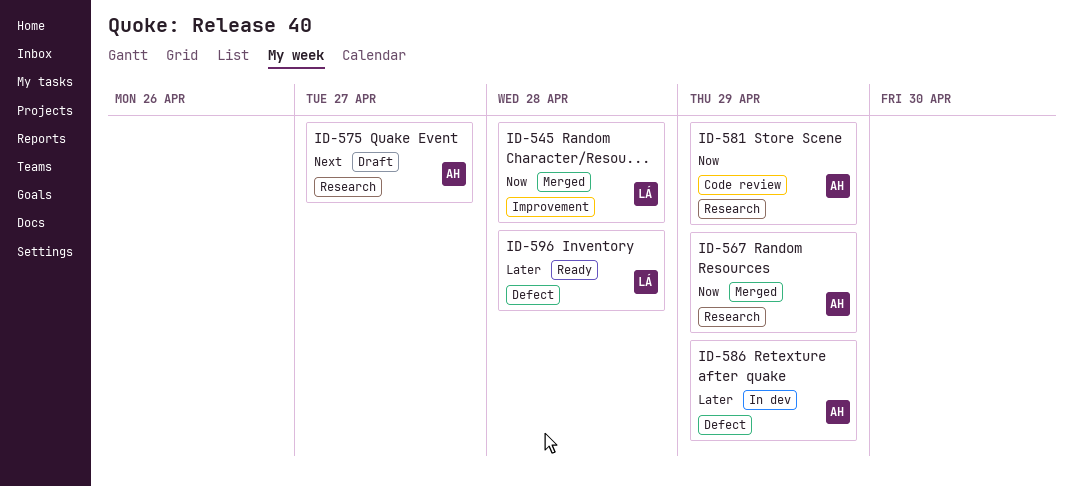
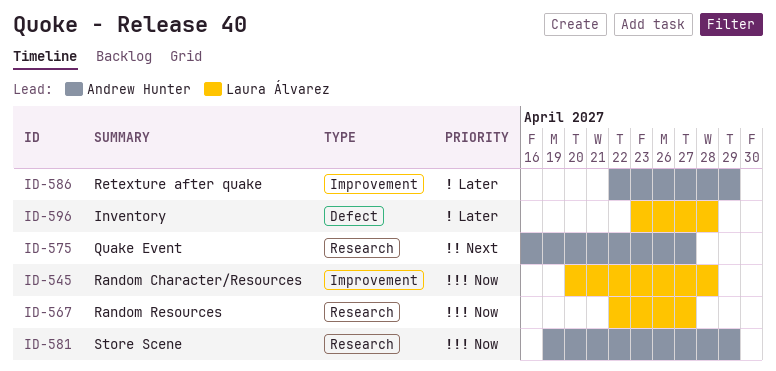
ID-567, owner: Andrew Hunter -> Laura Álvarez
ID-567, due: Apr 29 -> Apr 27
ID-586, label: Defect -> Improvement

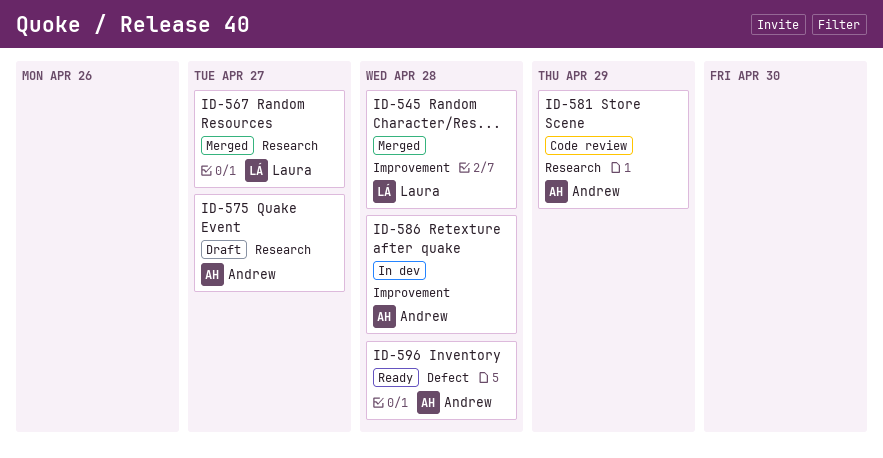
ID-586, due: Apr 29 -> Apr 28
ID-596, owner: Laura Álvarez -> Andrew Hunter

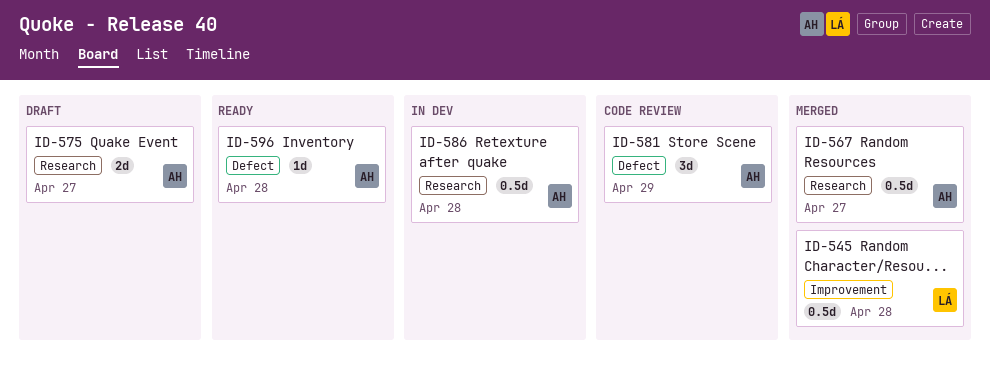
ID-567, owner: Laura -> Andrew
ID-581, label: Research -> Defect
ID-586, label: Improvement -> Research

